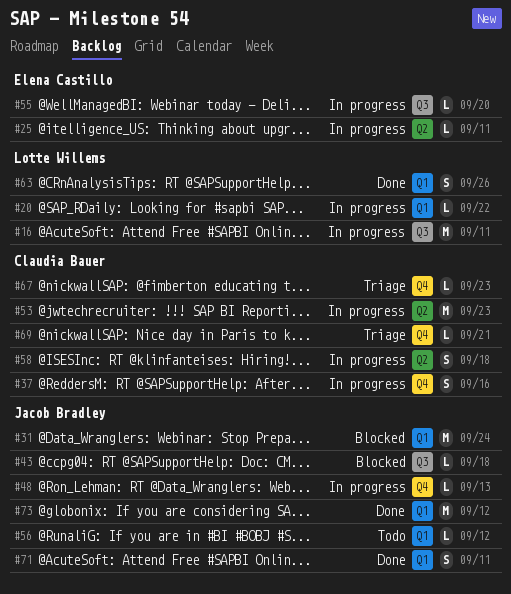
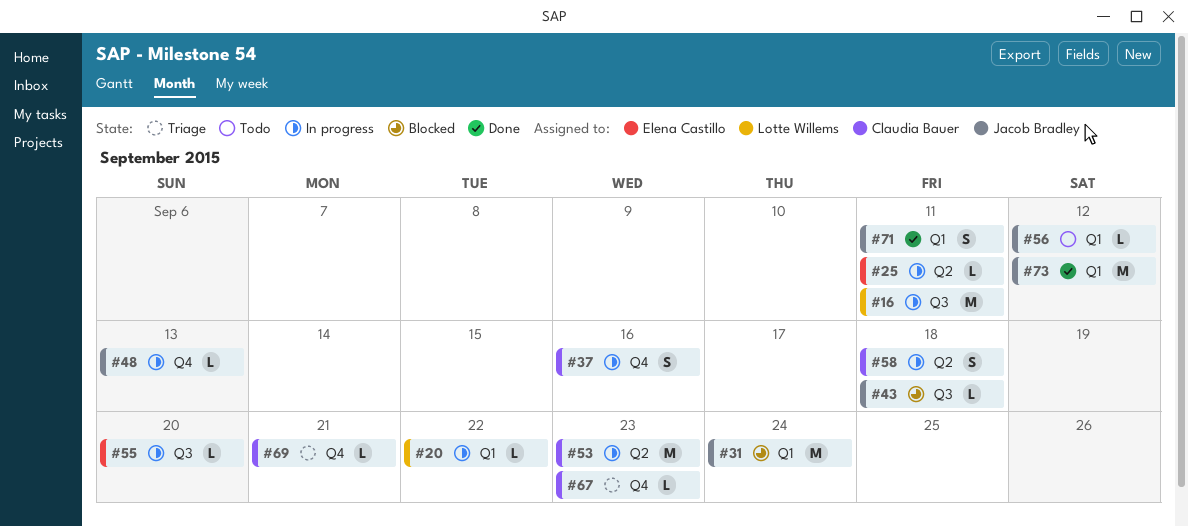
#63: present -> none

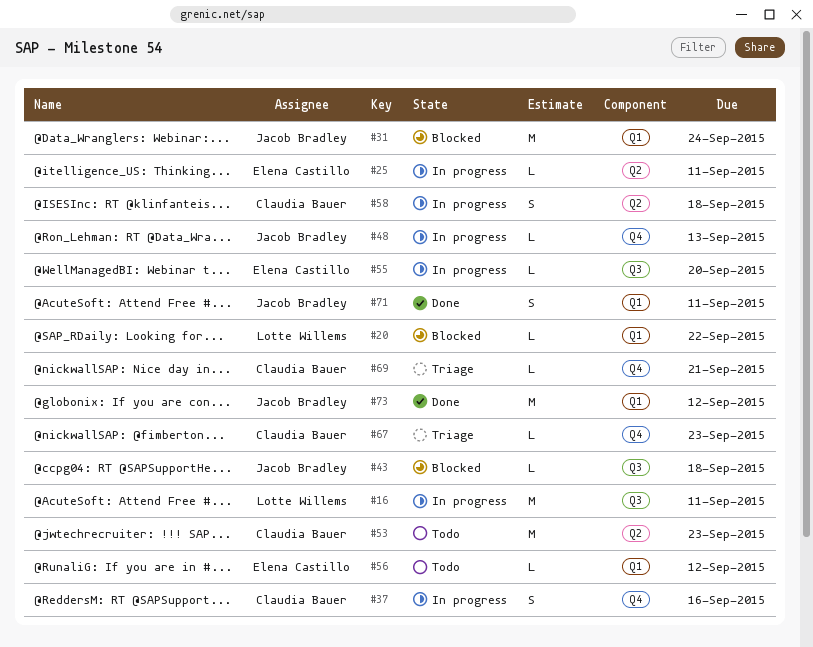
#20, status: In progress -> Blocked
#53, status: In progress -> Todo
#56, owner: Jacob Bradley -> Elena Castillo

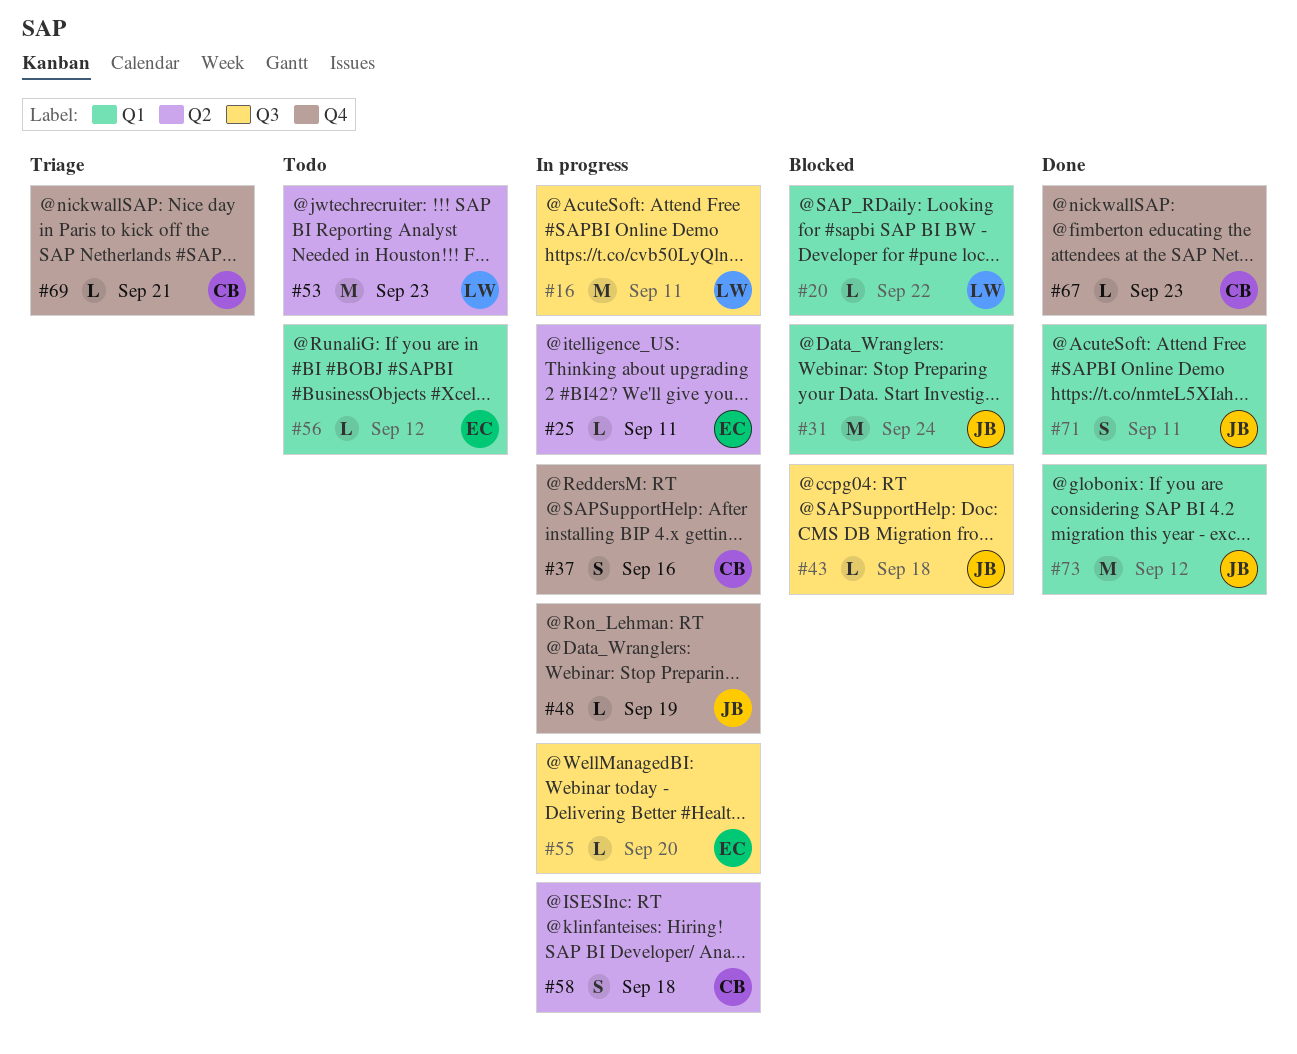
#48, due: Sep 13 -> Sep 19
#53, owner: Claudia Bauer -> Lotte Willems
#67, status: Triage -> Done

